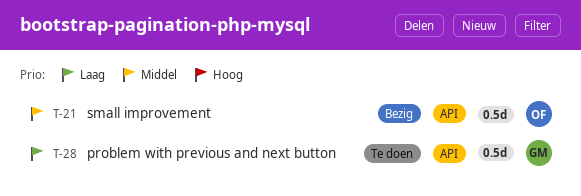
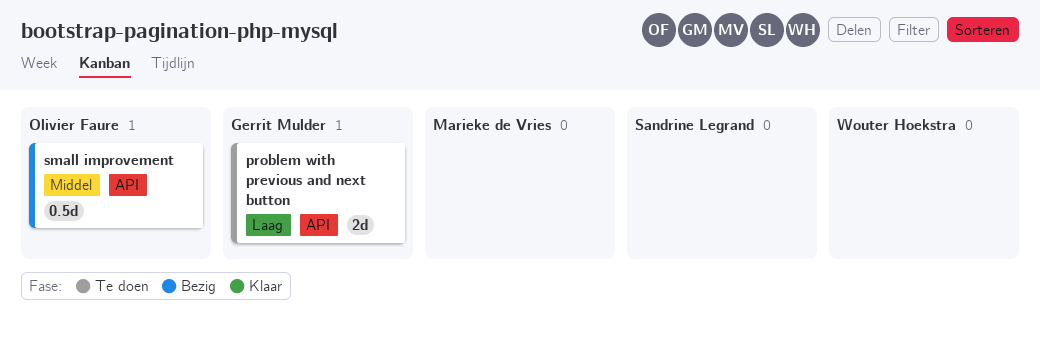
problem with previous and next button, estimate: 0.5d -> 2d

